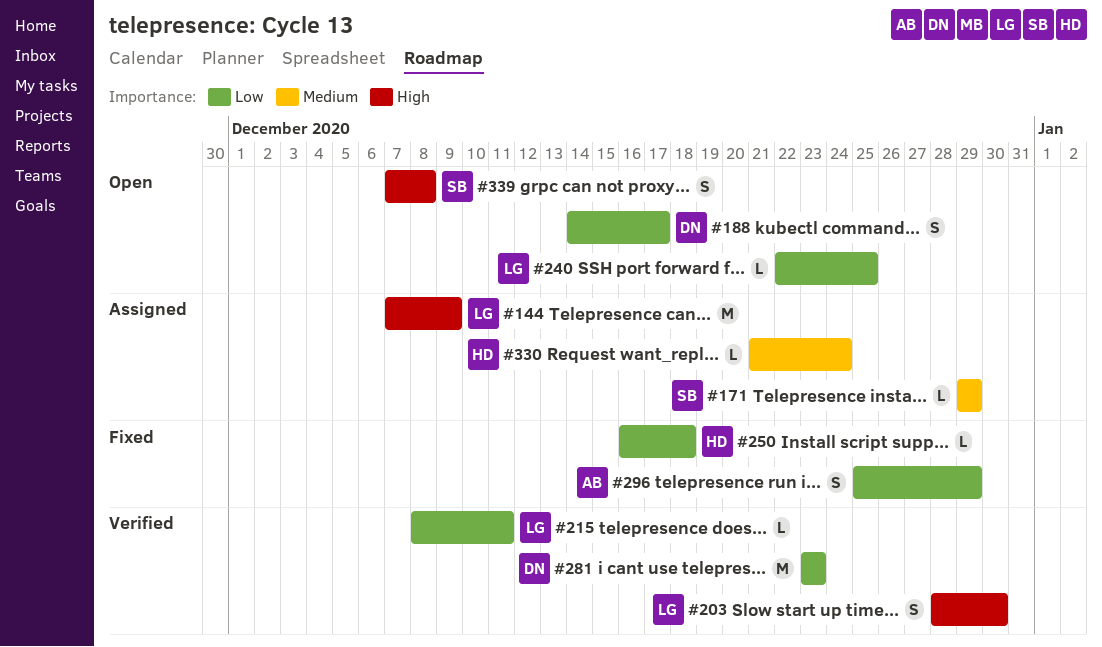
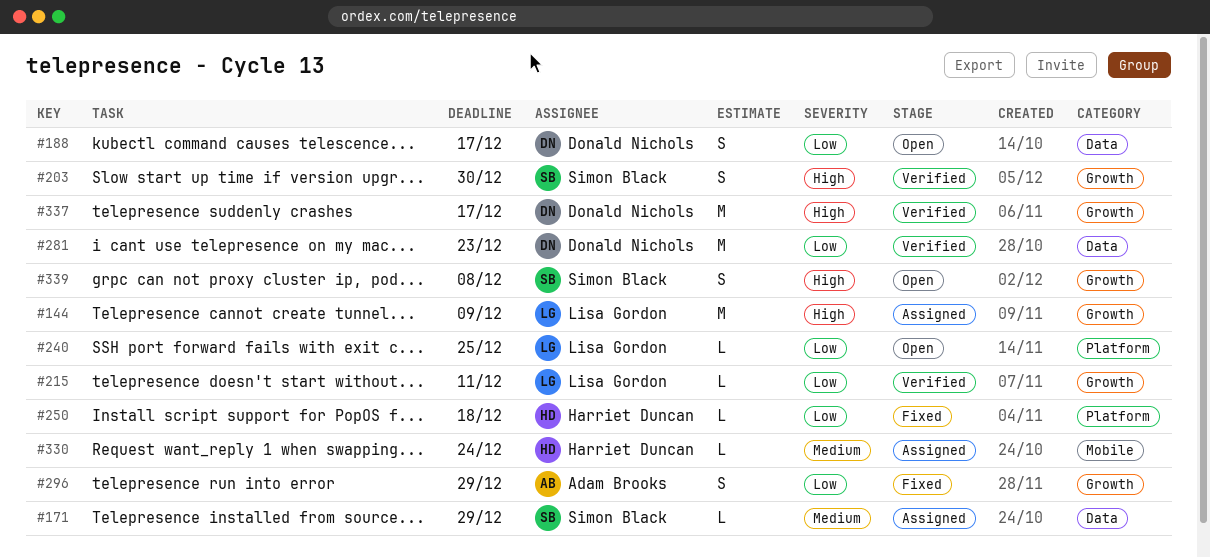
#203, owner: Lisa Gordon -> Simon Black
#337: none -> present

